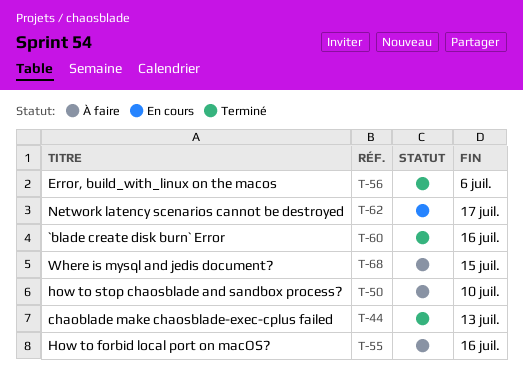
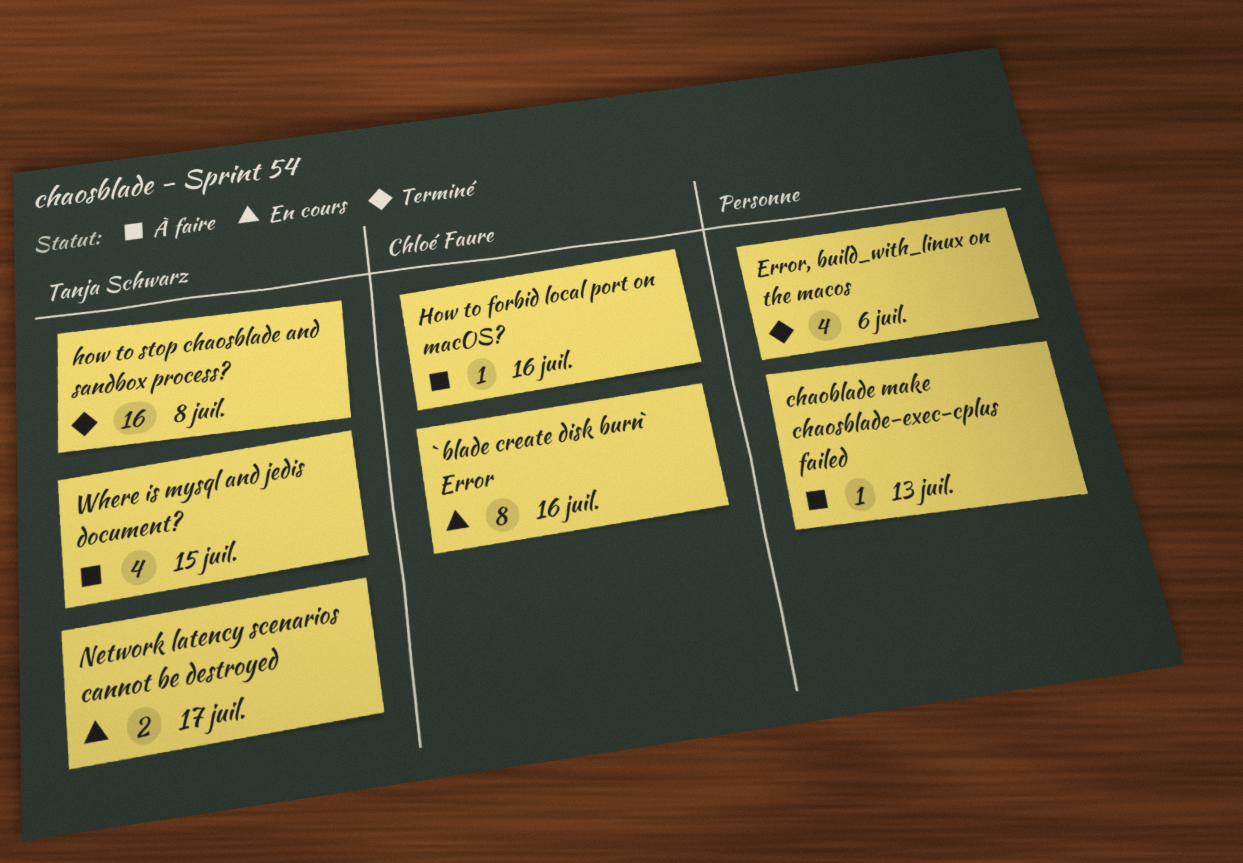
`blade create disk burn` Error, status: Terminé -> En cours
chaoblade make chaosblade-exec-cplus failed, status: Terminé -> À faire
how to stop chaosblade and sandbox process?, status: À faire -> Terminé
how to stop chaosblade and sandbox process?, due: Jul 10 -> Jul 8

